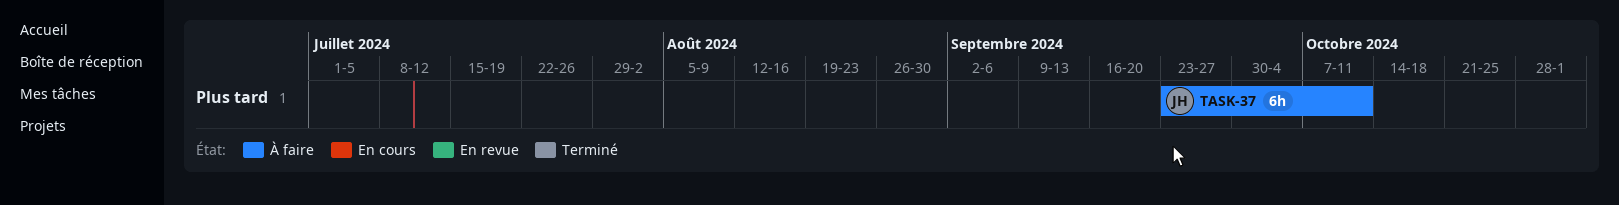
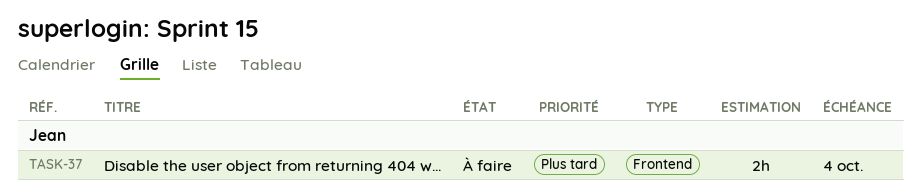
TASK-37, estimate: 6h -> 2h
TASK-37, due: Oct 11 -> Oct 4

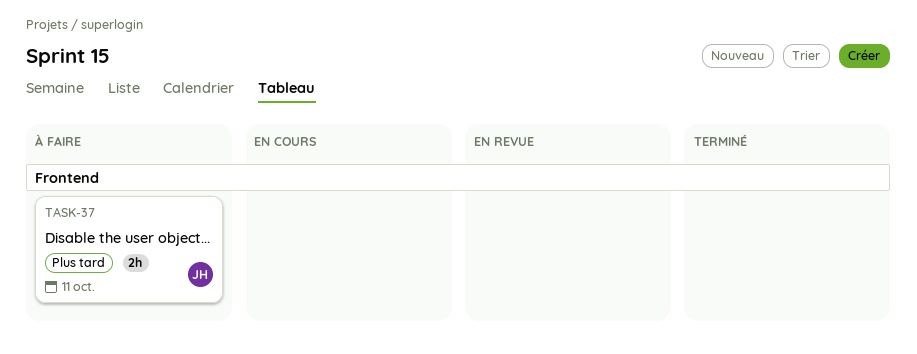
TASK-37, due: Oct 4 -> Oct 11

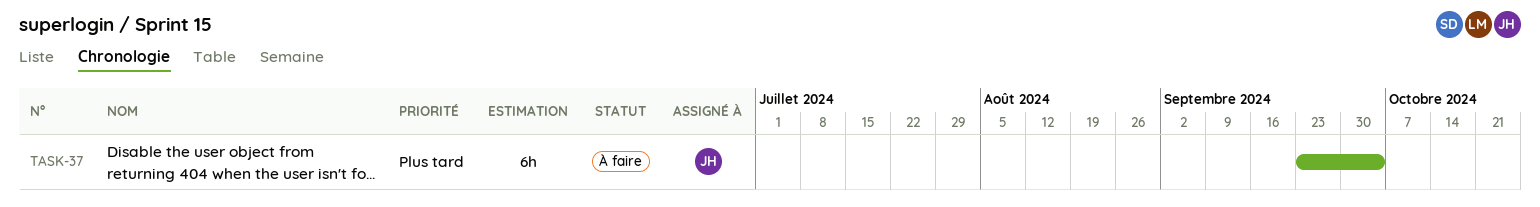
TASK-37, estimate: 2h -> 6h
TASK-37, due: Oct 11 -> Oct 4

